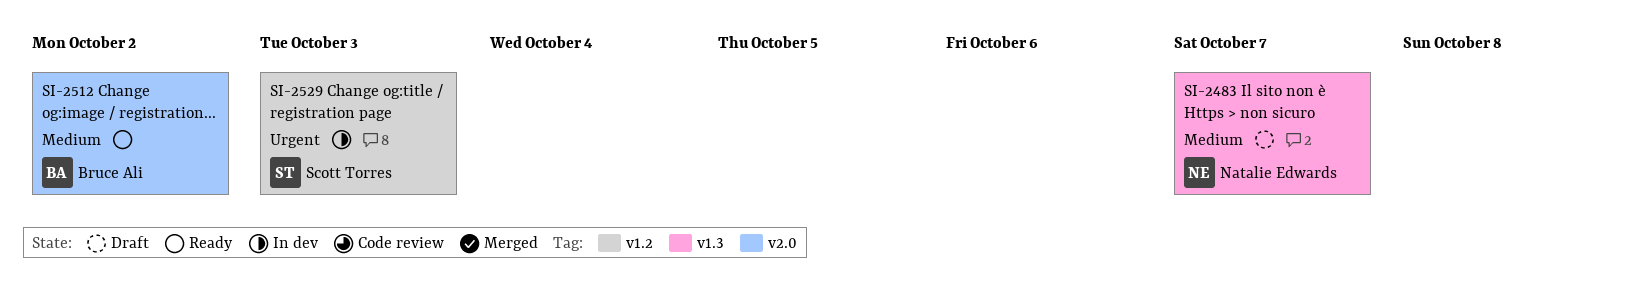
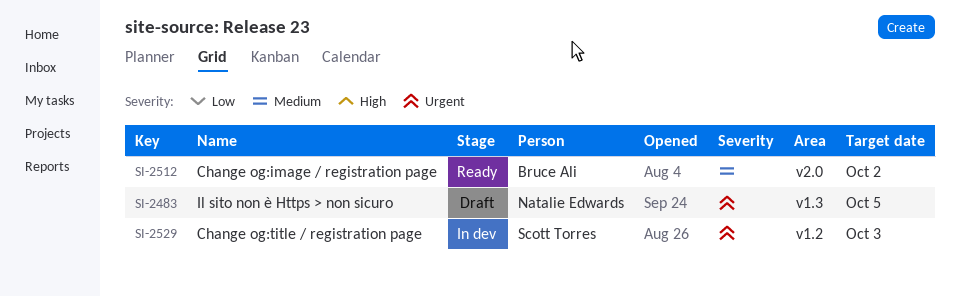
SI-2483, priority: Medium -> Urgent
SI-2483, due: Oct 7 -> Oct 5

